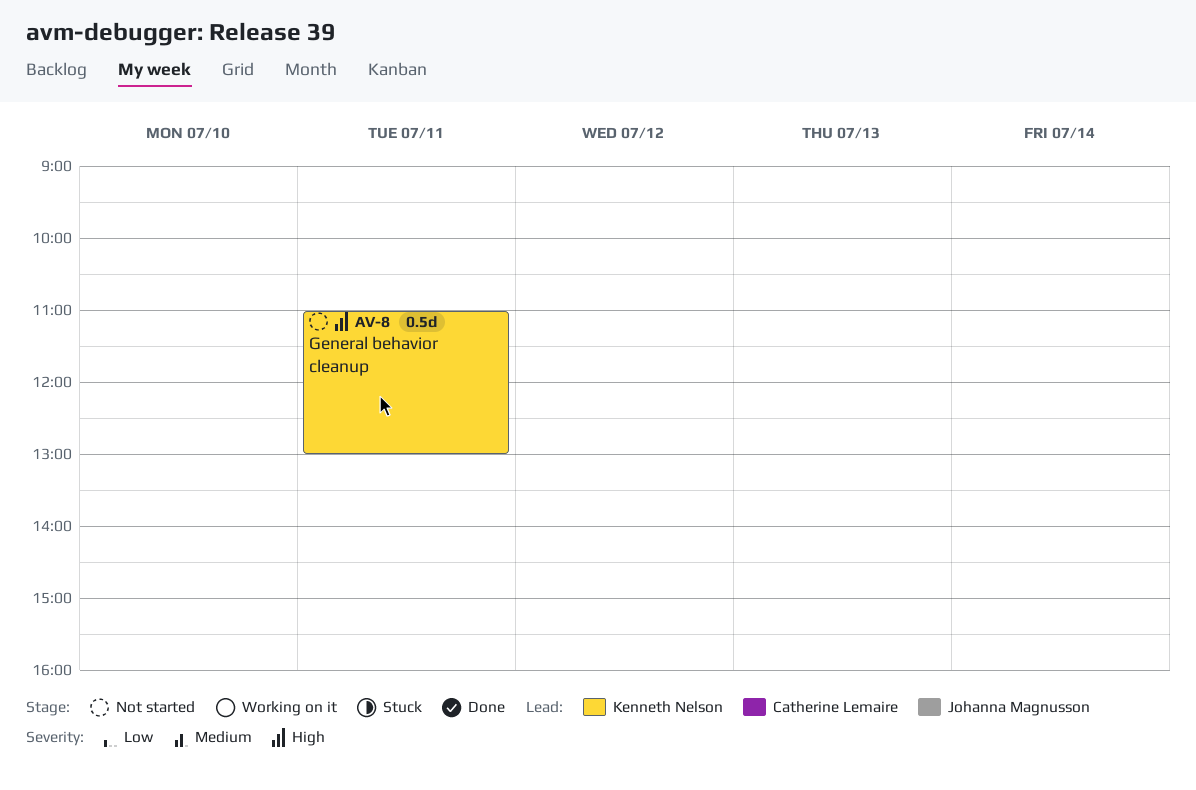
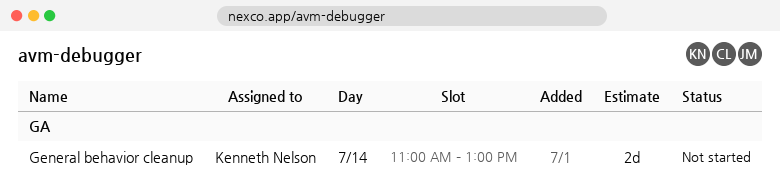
General behavior cleanup, estimate: 0.5d -> 2d
General behavior cleanup, day: Jul 11 -> Jul 14

